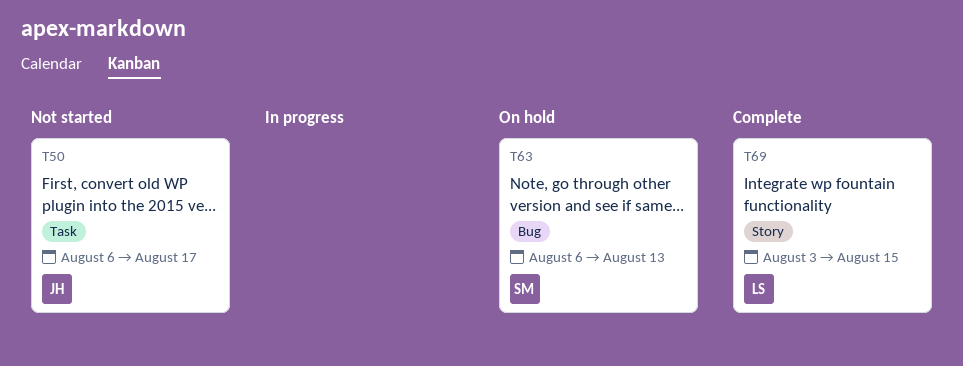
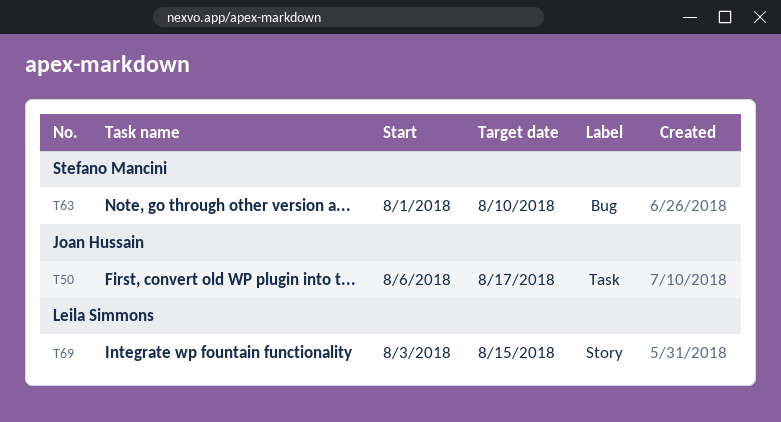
T63, start: Aug 6 -> Aug 1
T63, due: Aug 13 -> Aug 10

